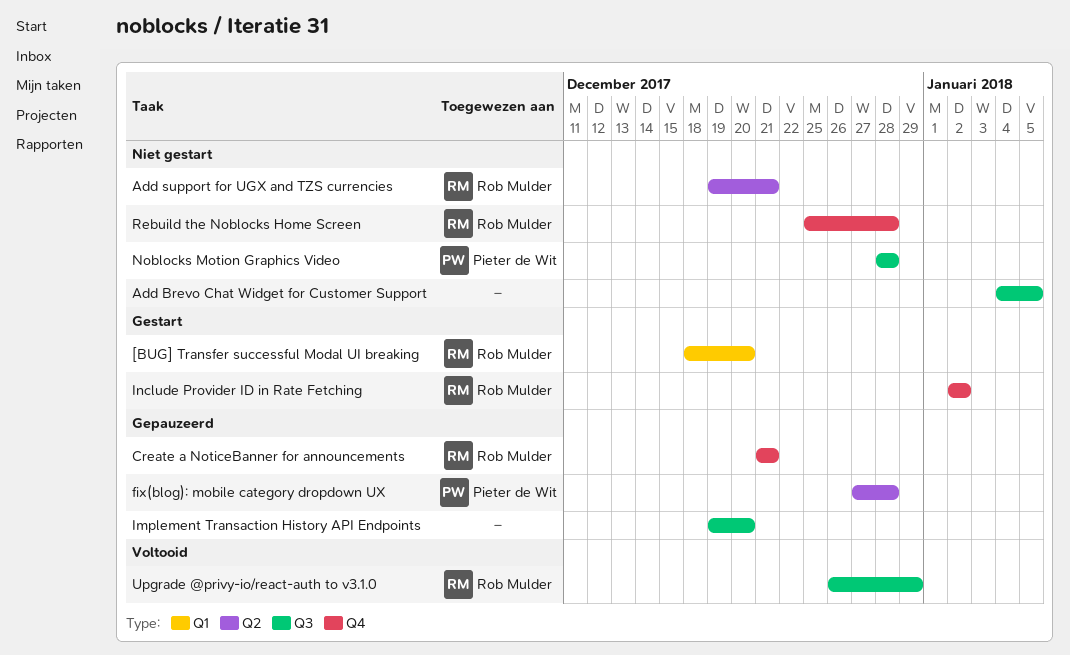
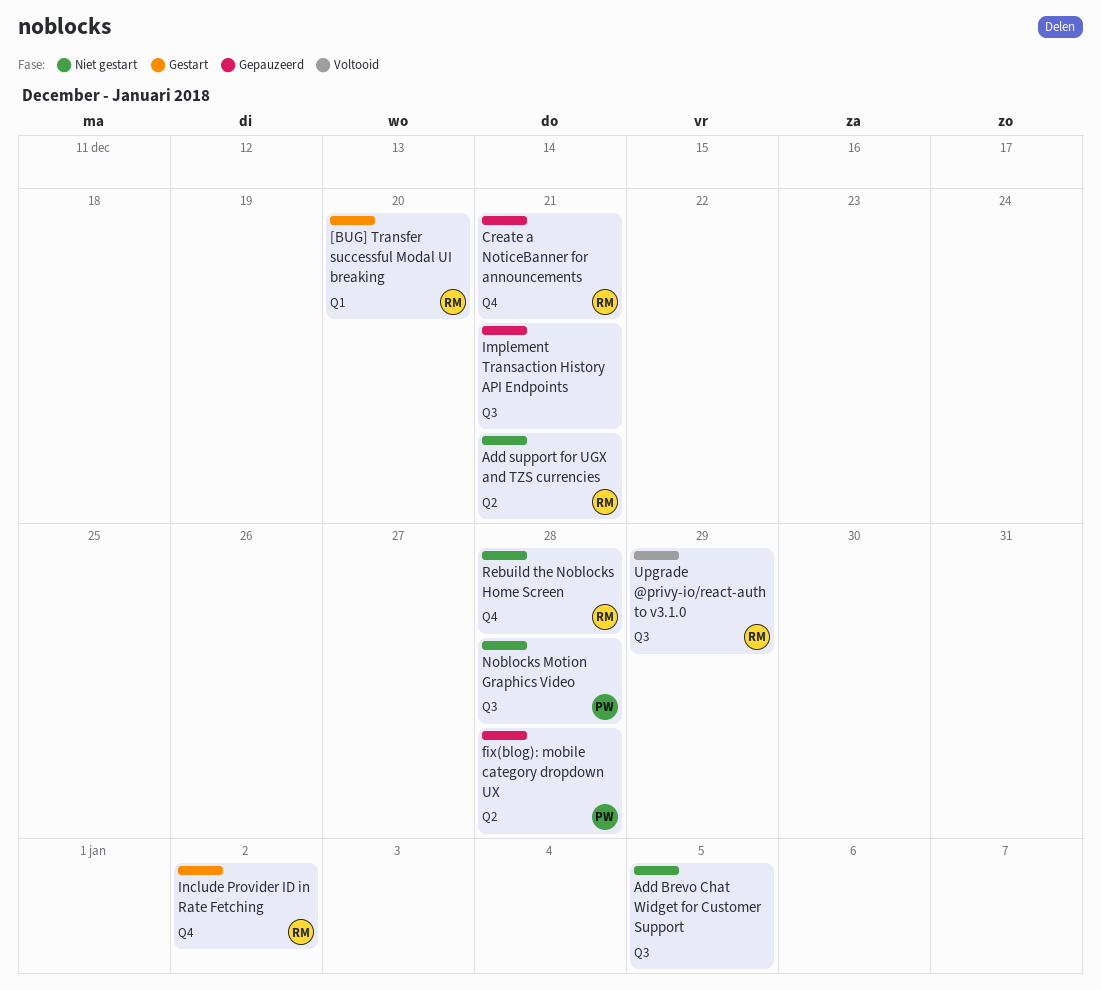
Implement Transaction History API Endpoints, due: Dec 20 -> Dec 21

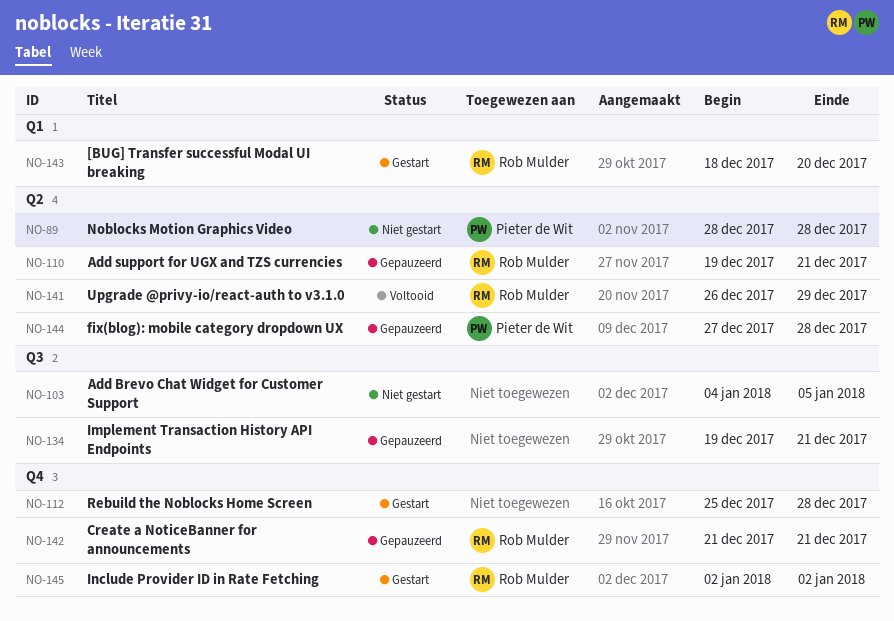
Add support for UGX and TZS currencies, status: Niet gestart -> Gepauzeerd
Noblocks Motion Graphics Video, label: Q3 -> Q2
Rebuild the Noblocks Home Screen, status: Niet gestart -> Gestart
Rebuild the Noblocks Home Screen, owner: Rob Mulder -> none
Upgrade @privy-io/react-auth to v3.1.0, label: Q3 -> Q2

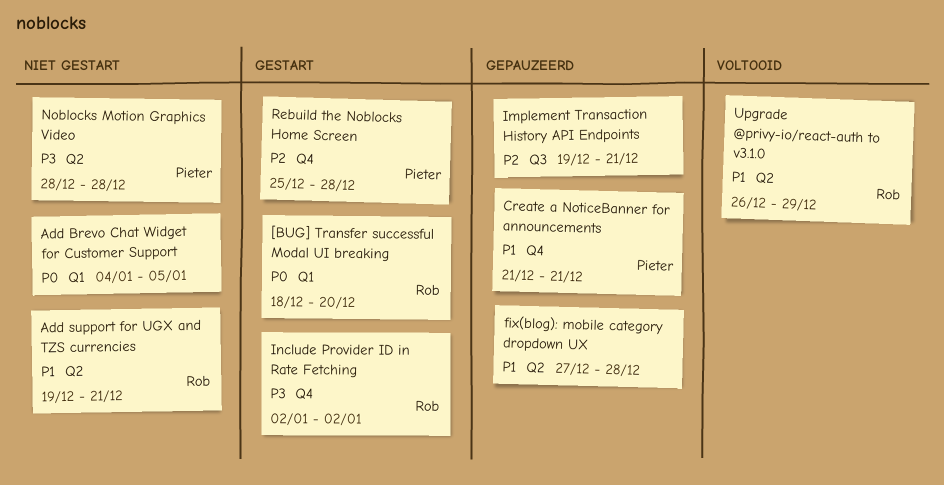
Add Brevo Chat Widget for Customer Support, label: Q3 -> Q1
Add support for UGX and TZS currencies, status: Gepauzeerd -> Niet gestart
Create a NoticeBanner for announcements, owner: Rob Mulder -> Pieter de Wit
fix(blog): mobile category dropdown UX, owner: Pieter de Wit -> none
Rebuild the Noblocks Home Screen, owner: none -> Pieter de Wit

